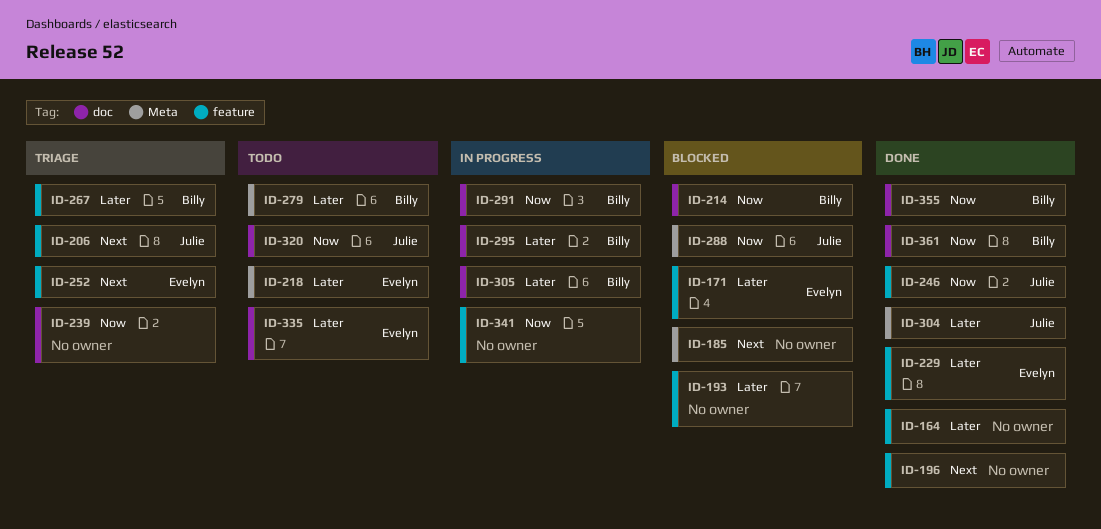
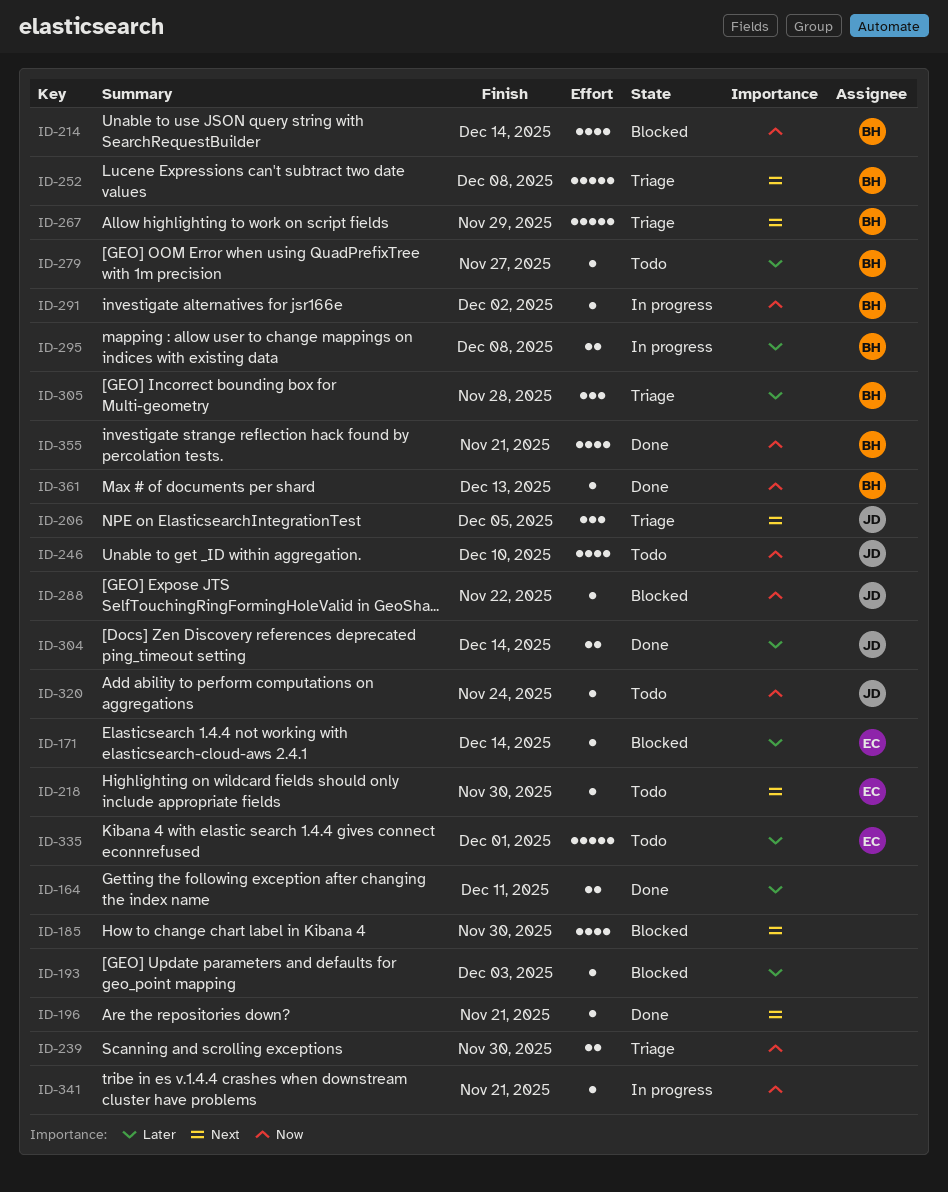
ID-218, priority: Later -> Next
ID-229: present -> none
ID-246, status: Done -> Todo
ID-252, owner: Evelyn -> Billy
ID-267, priority: Later -> Next
ID-305, status: In progress -> Triage

